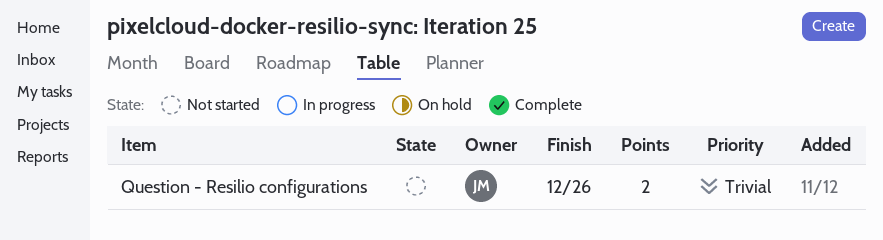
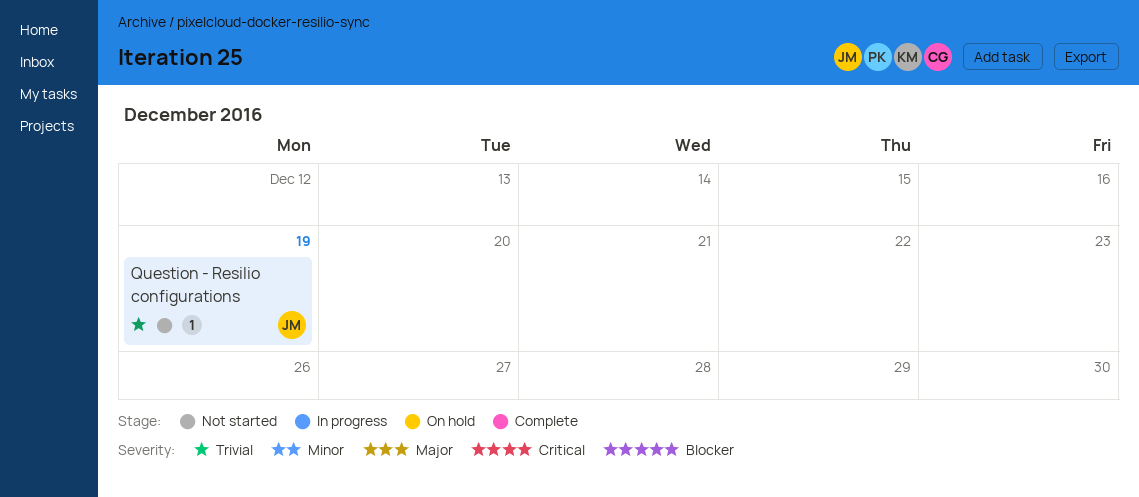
Question - Resilio configurations, estimate: 2 -> 1
Question - Resilio configurations, due: Dec 26 -> Dec 19

